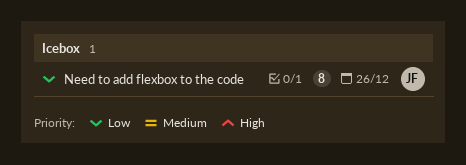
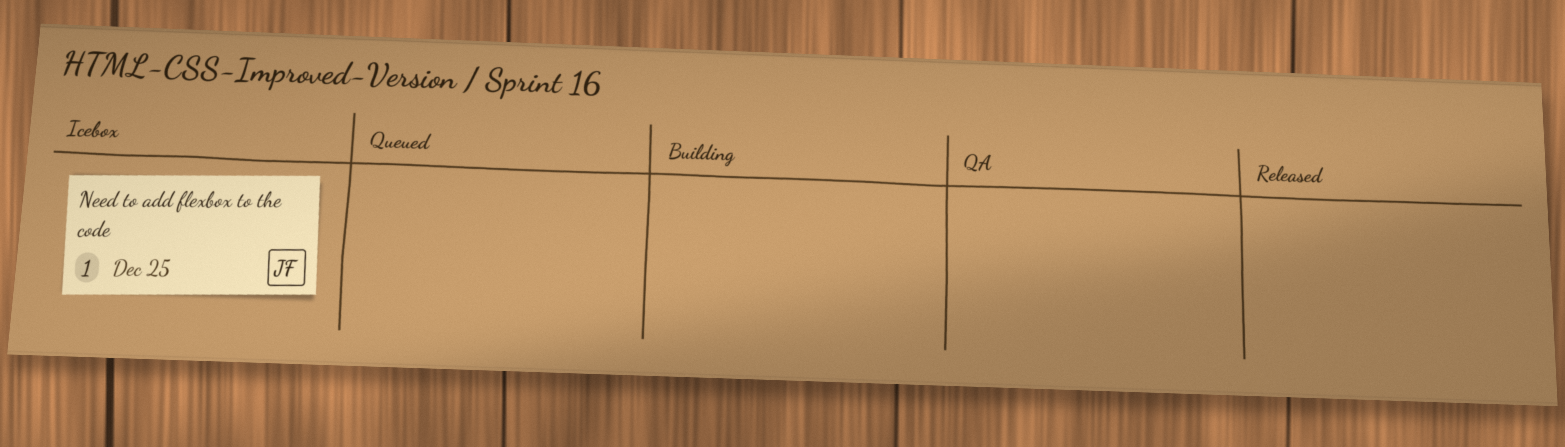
Need to add flexbox to the code, estimate: 8 -> 1
Need to add flexbox to the code, due: Dec 26 -> Dec 25

